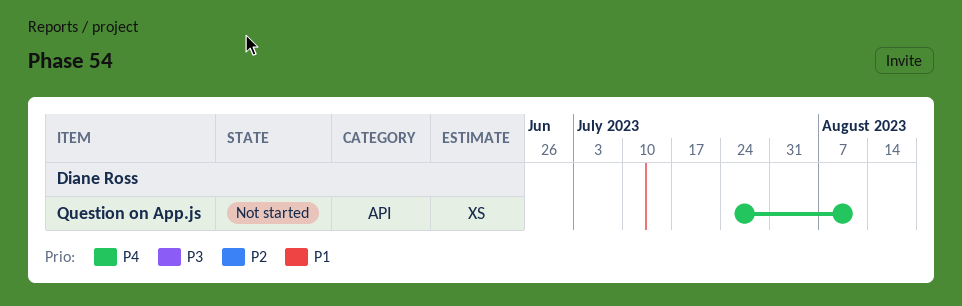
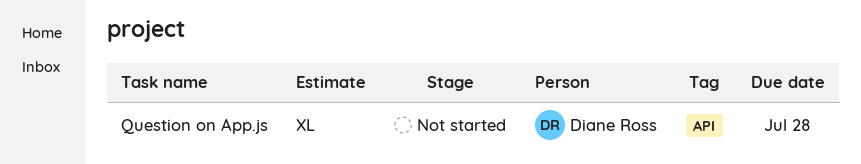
Question on App.js, estimate: XS -> XL
Question on App.js, due: Aug 11 -> Jul 28

